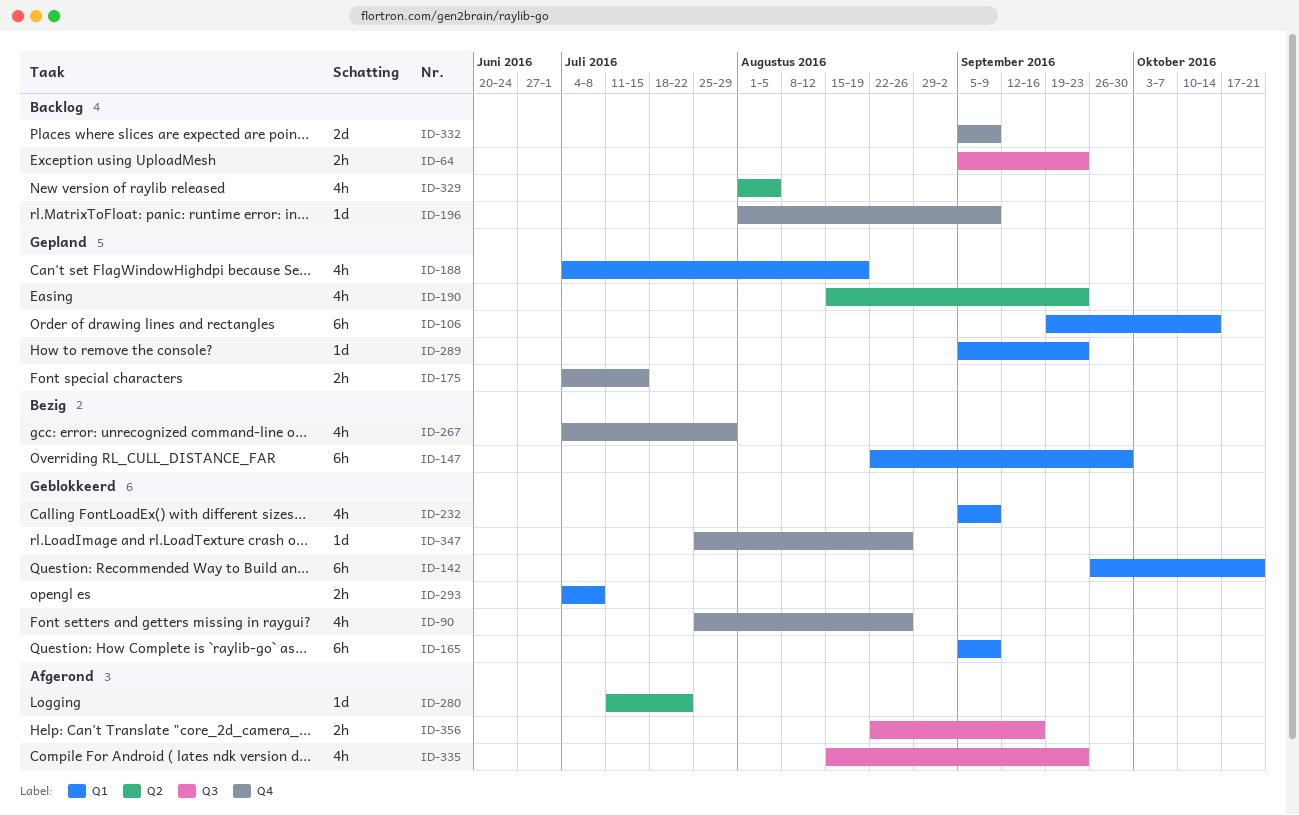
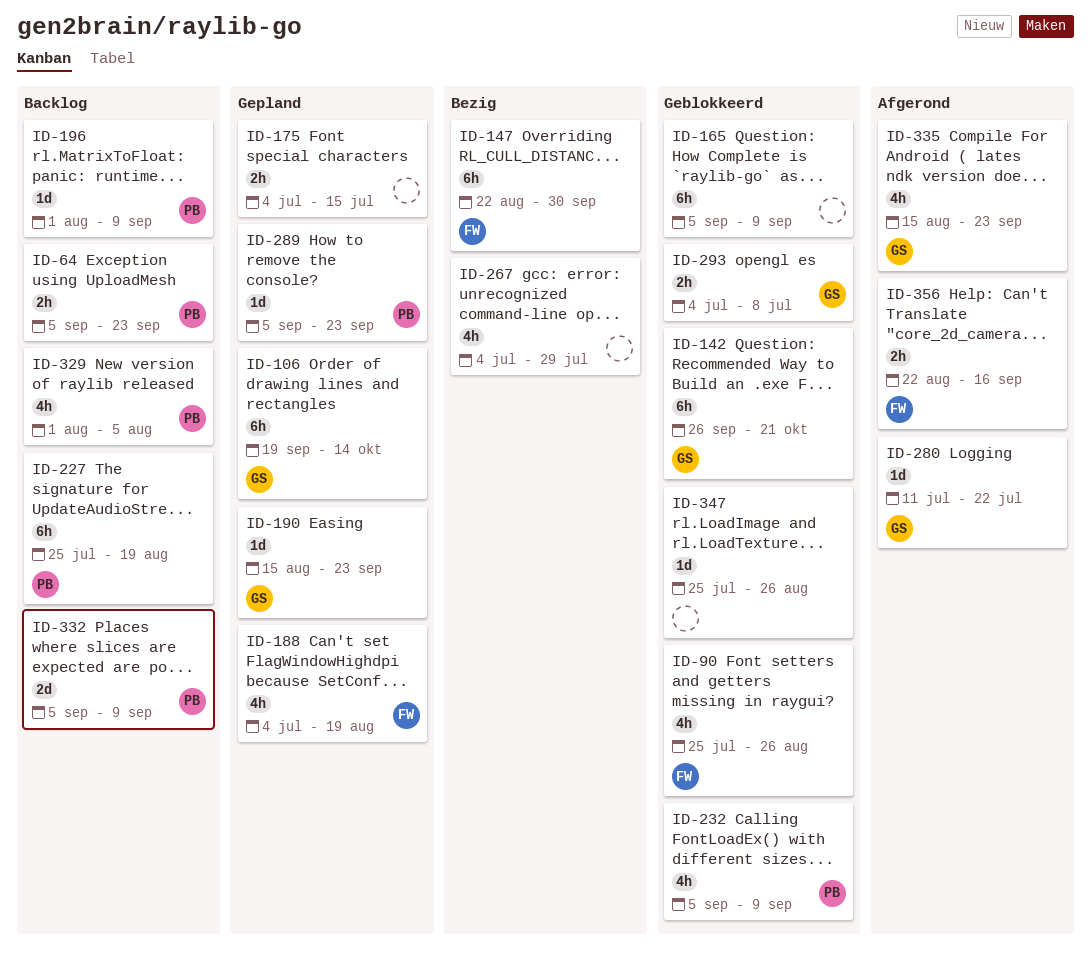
ID-190, estimate: 4h -> 1d
ID-227: none -> present

